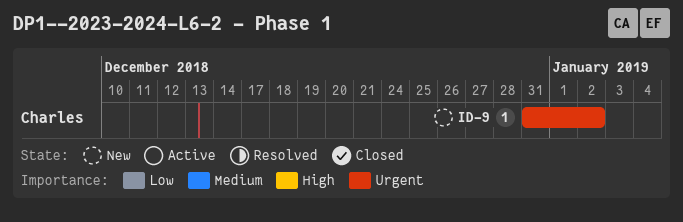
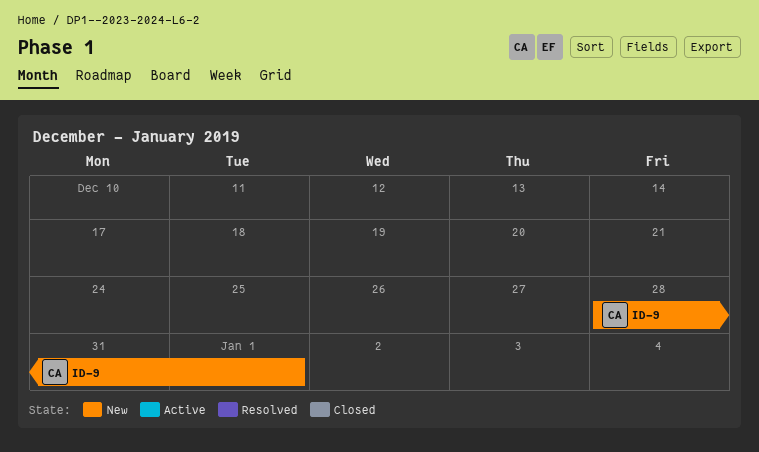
ID-9, start: Dec 31 -> Dec 28
ID-9, due: Jan 2 -> Jan 1

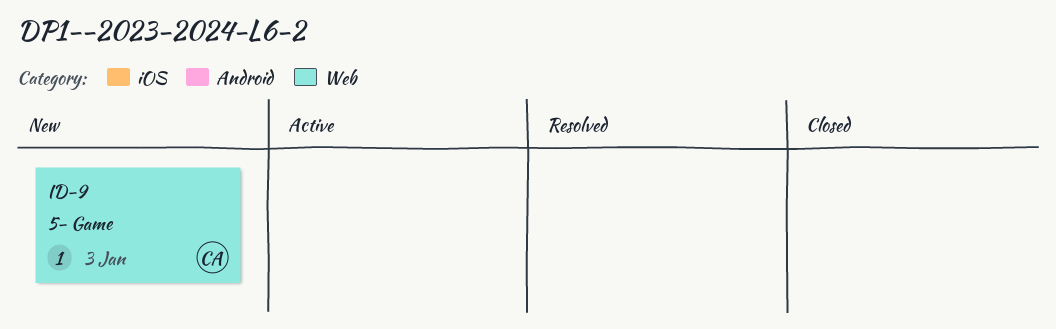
ID-9, due: Jan 1 -> Jan 3

